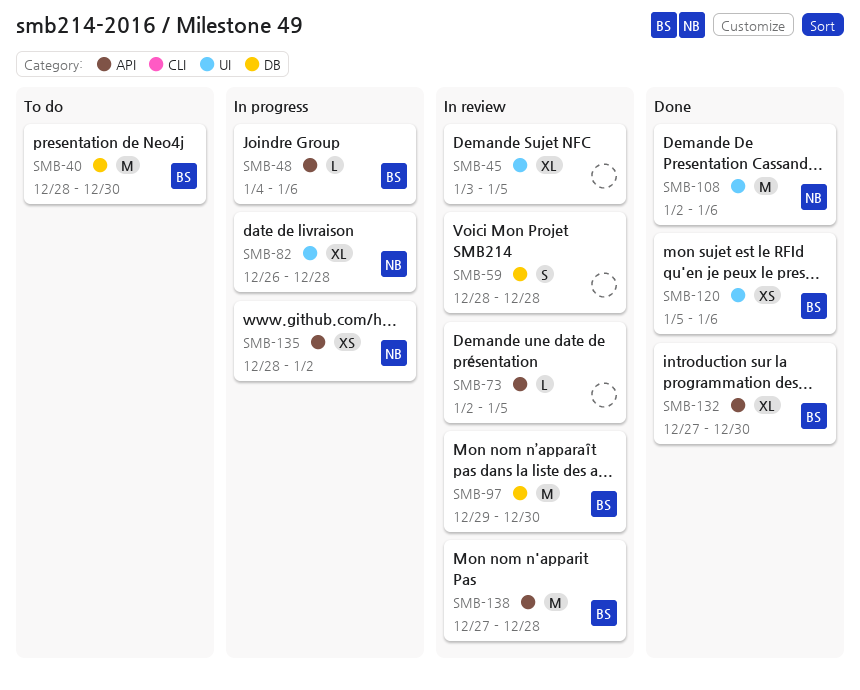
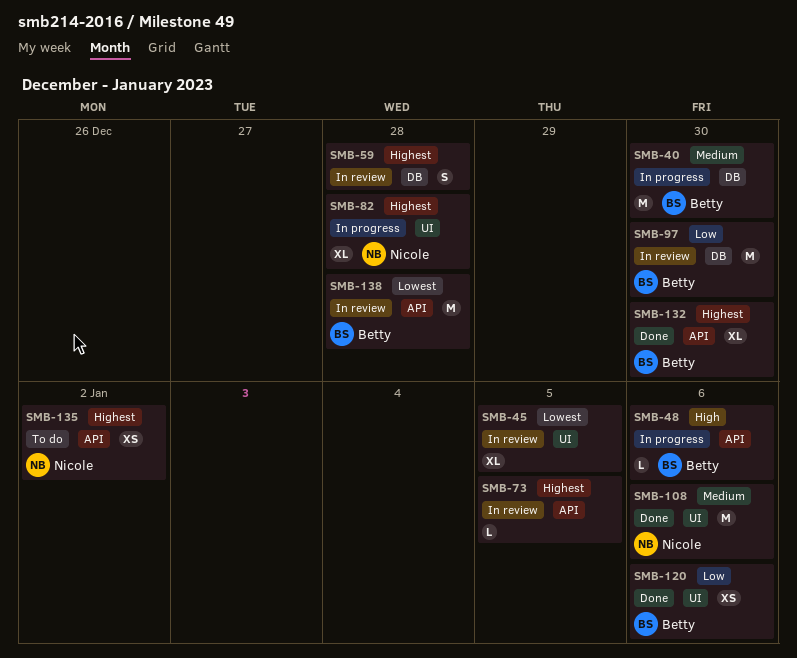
SMB-40, status: To do -> In progress
SMB-135, status: In progress -> To do

